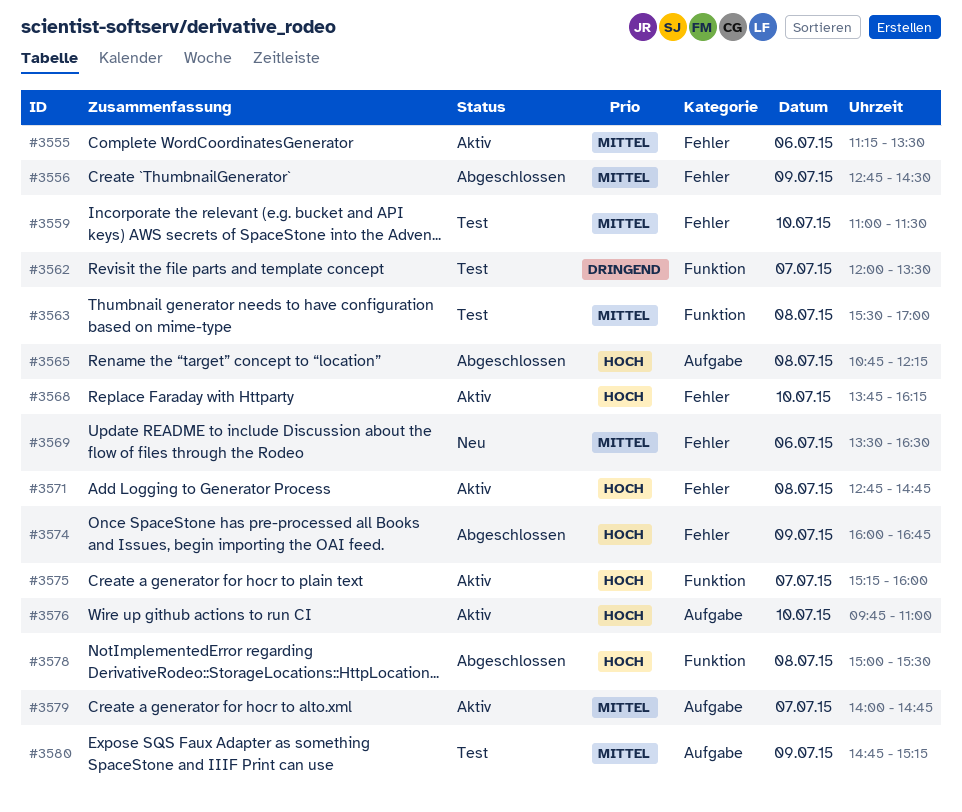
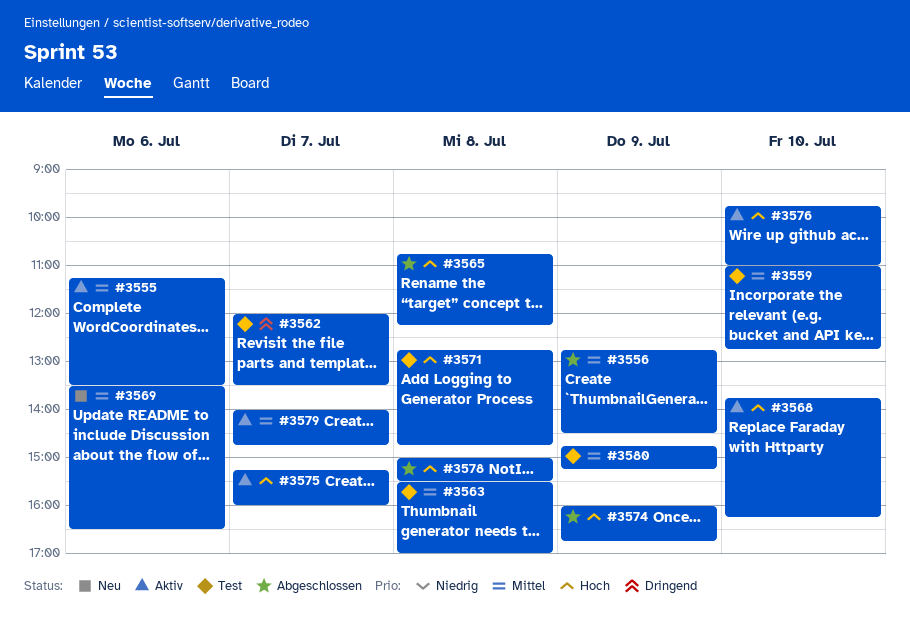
#3559, ends: 11:30 -> 12:45
#3571, status: Aktiv -> Test

